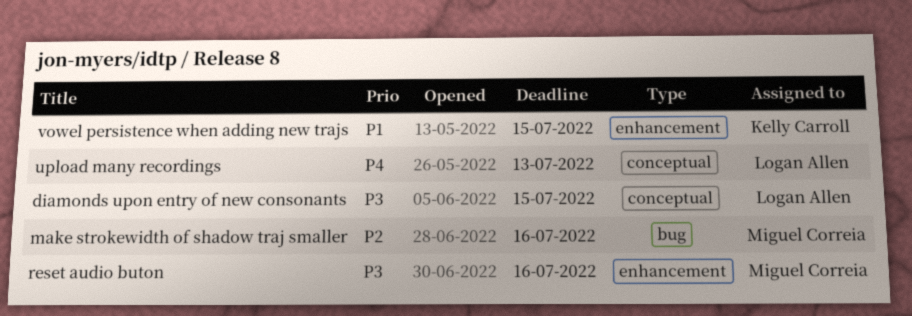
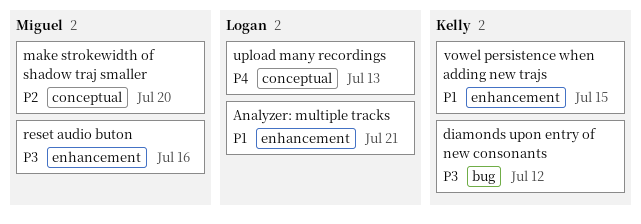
Analyzer: multiple tracks: none -> present
diamonds upon entry of new consonants, owner: Logan Allen -> Kelly Carroll
diamonds upon entry of new consonants, label: conceptual -> bug
diamonds upon entry of new consonants, due: Jul 15 -> Jul 12
make strokewidth of shadow traj smaller, label: bug -> conceptual
make strokewidth of shadow traj smaller, due: Jul 16 -> Jul 20

